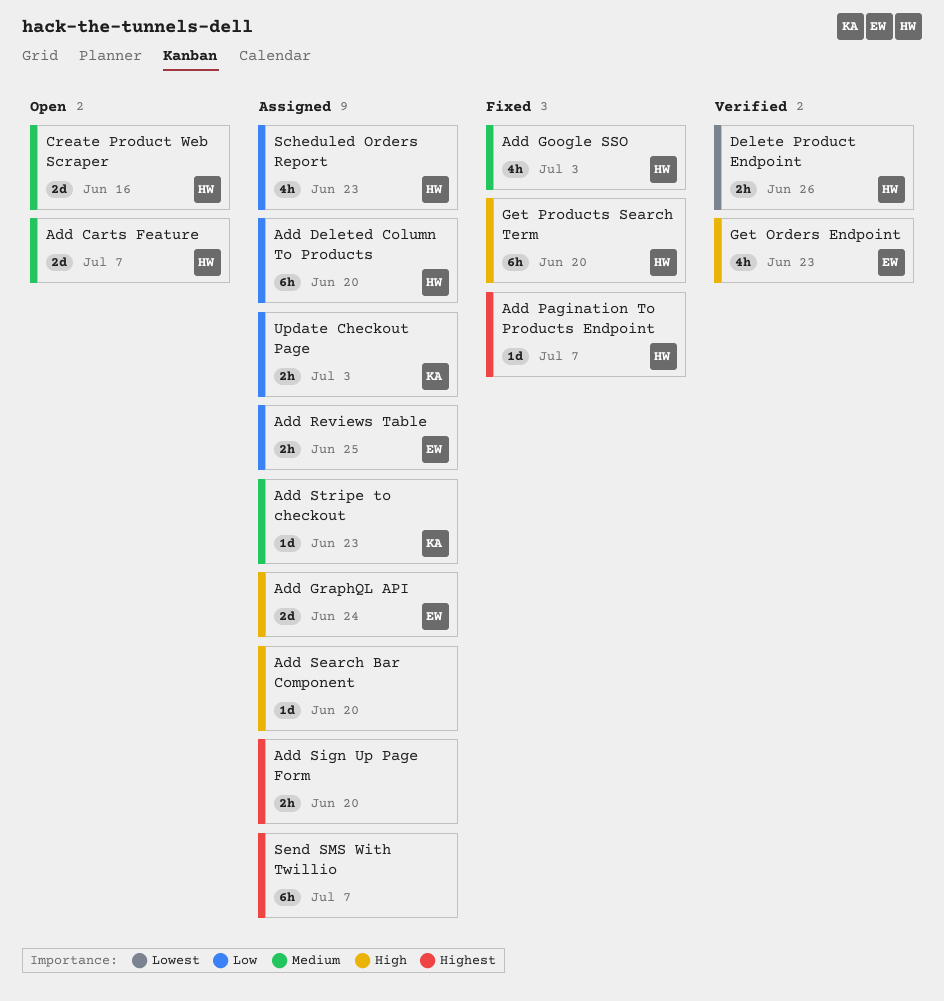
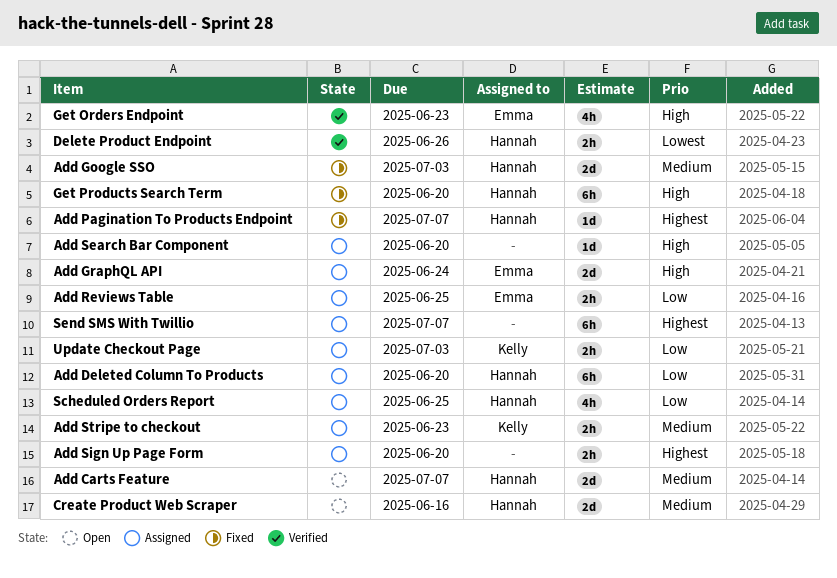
Add Google SSO, estimate: 4h -> 2d
Add Stripe to checkout, estimate: 1d -> 2h
Scheduled Orders Report, due: Jun 23 -> Jun 25

